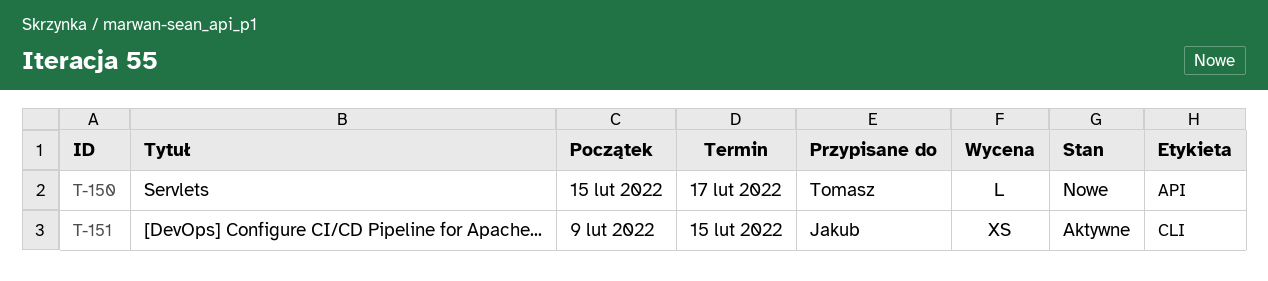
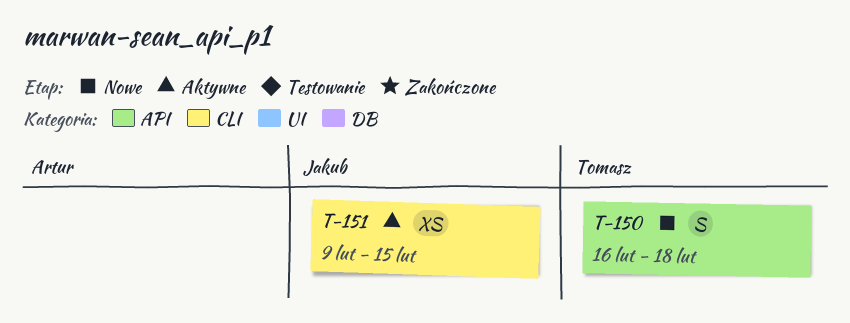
T-150, estimate: L -> S
T-150, start: Feb 15 -> Feb 16
T-150, due: Feb 17 -> Feb 18

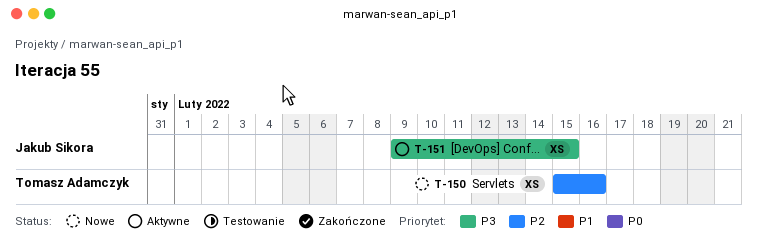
T-150, estimate: S -> XS
T-150, start: Feb 16 -> Feb 15
T-150, due: Feb 18 -> Feb 16

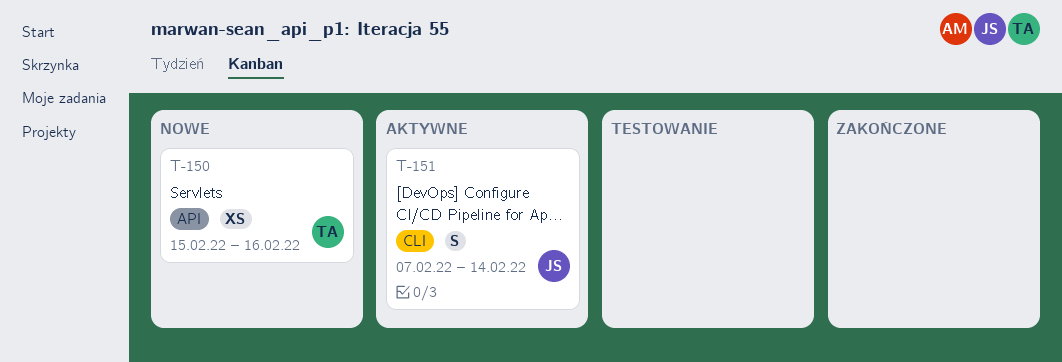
T-151, estimate: XS -> S
T-151, start: Feb 9 -> Feb 7
T-151, due: Feb 15 -> Feb 14

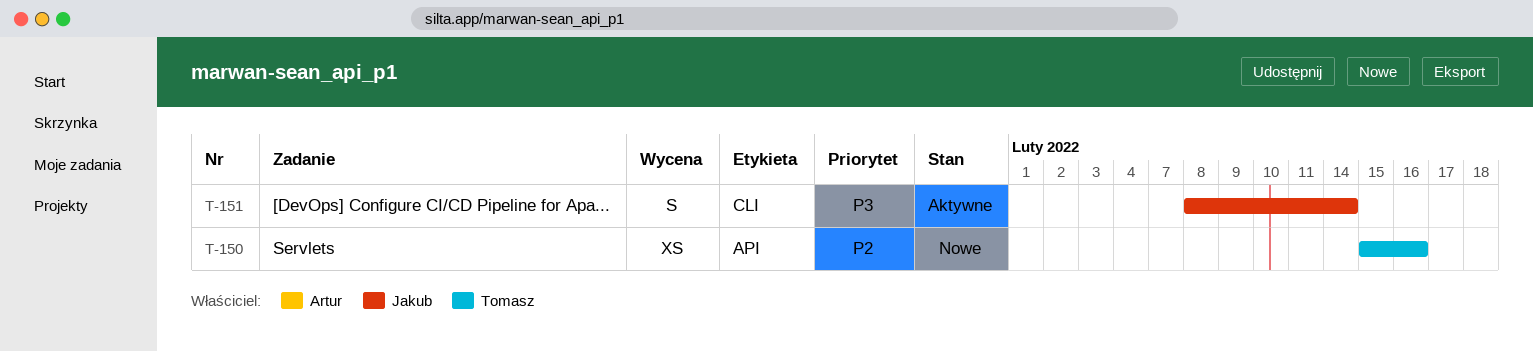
T-151, start: Feb 7 -> Feb 8

